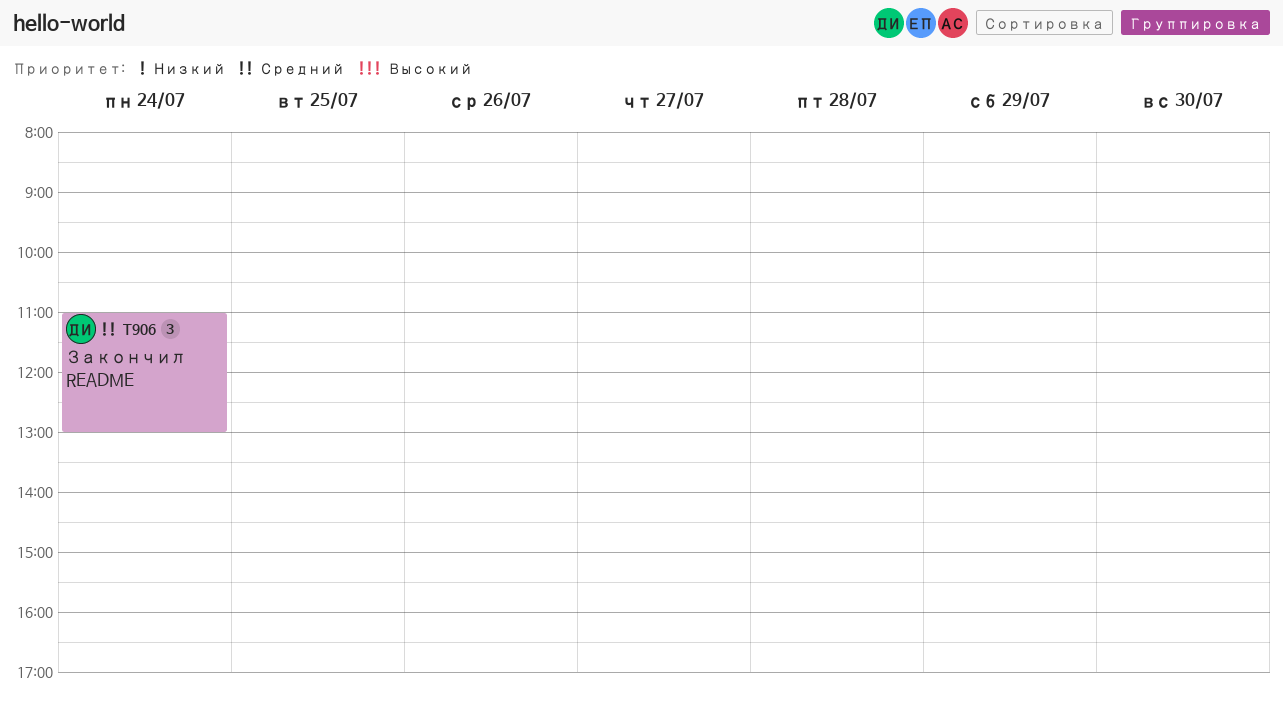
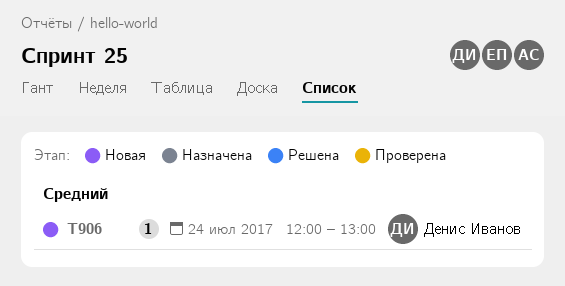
T906, estimate: 3 -> 1
T906, begins: 11:00 -> 12:00

